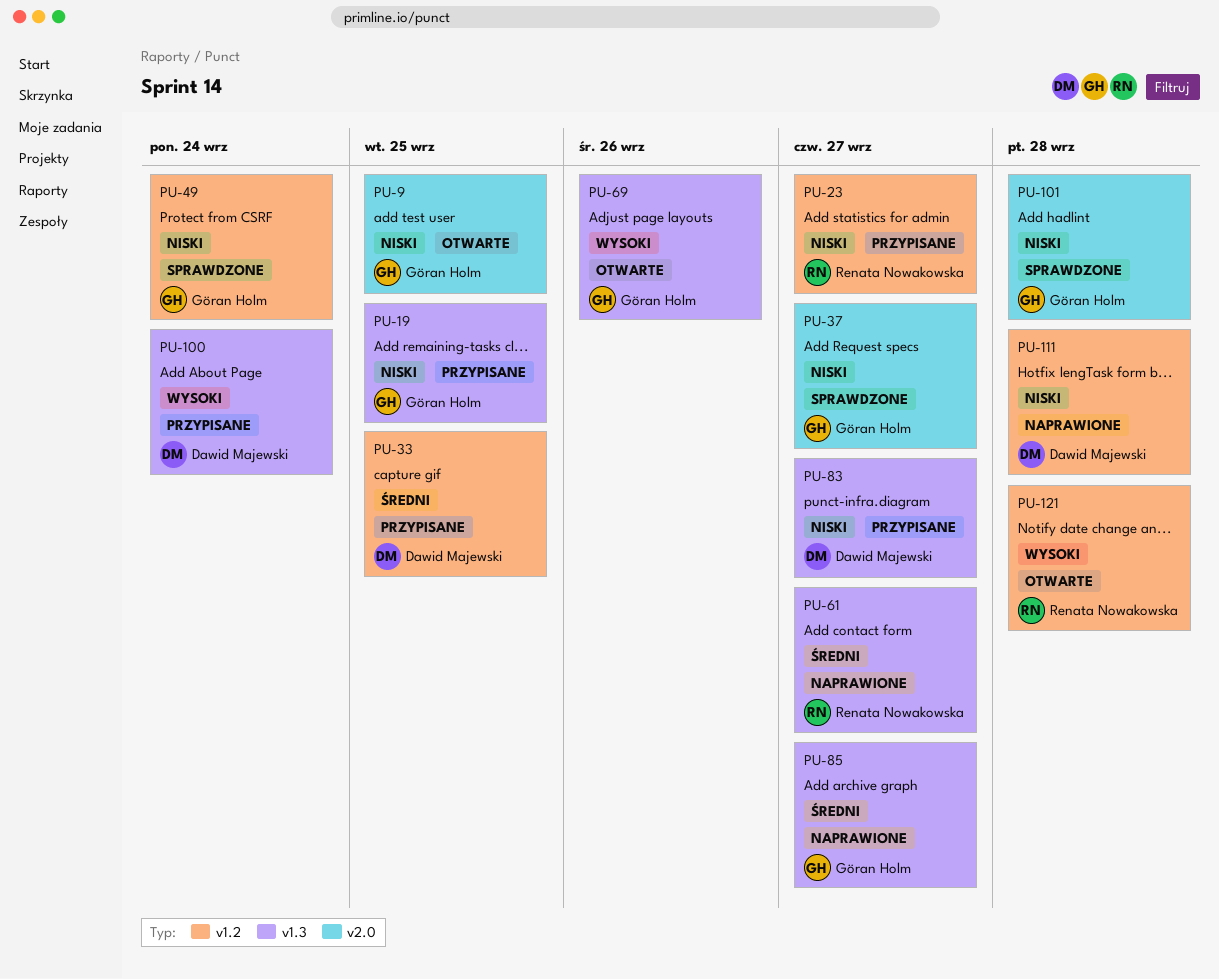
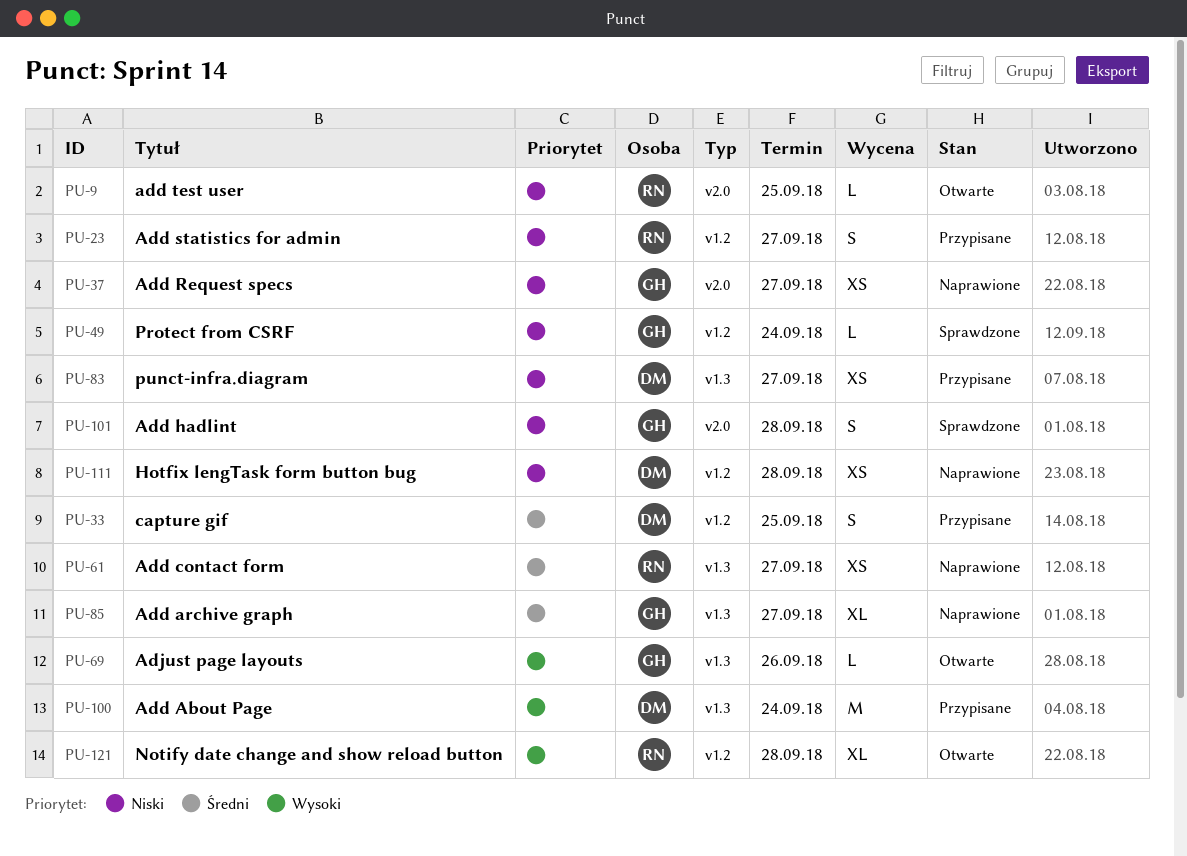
PU-9, owner: Göran Holm -> Renata Nowakowska
PU-19: present -> none
PU-37, status: Sprawdzone -> Naprawione

